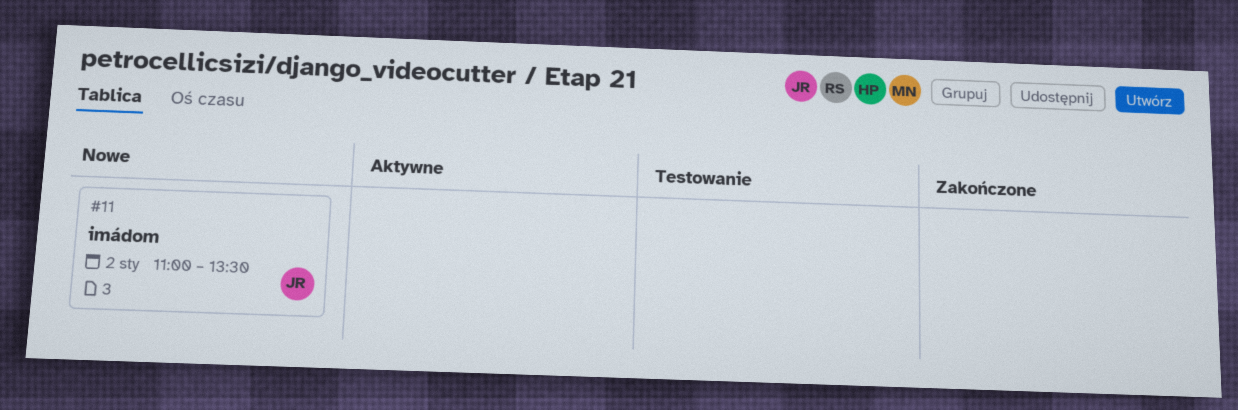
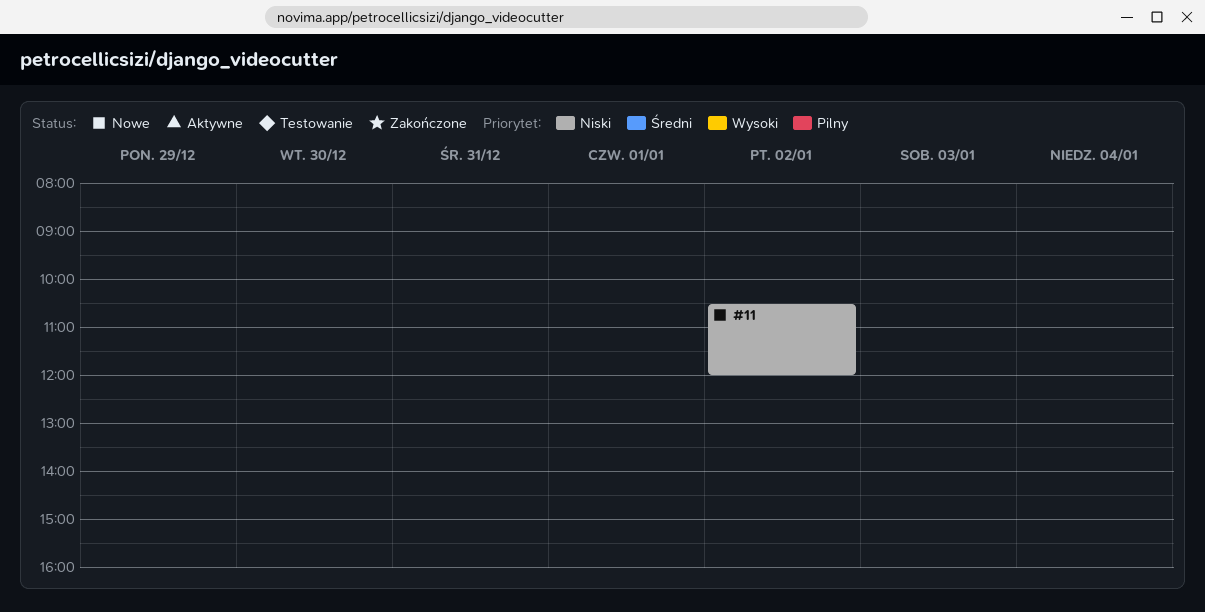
#11, begins: 11:00 -> 10:30
#11, ends: 13:30 -> 12:00

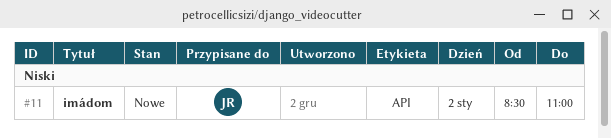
#11, begins: 10:30 -> 08:30
#11, ends: 12:00 -> 11:00

